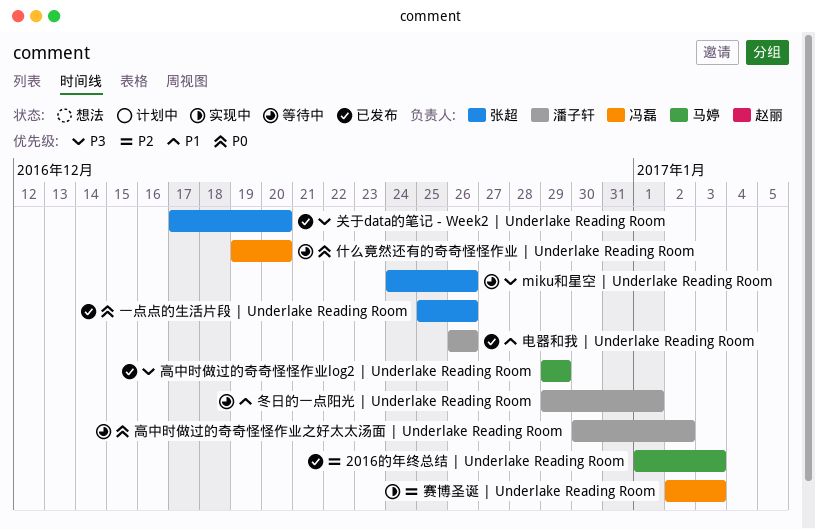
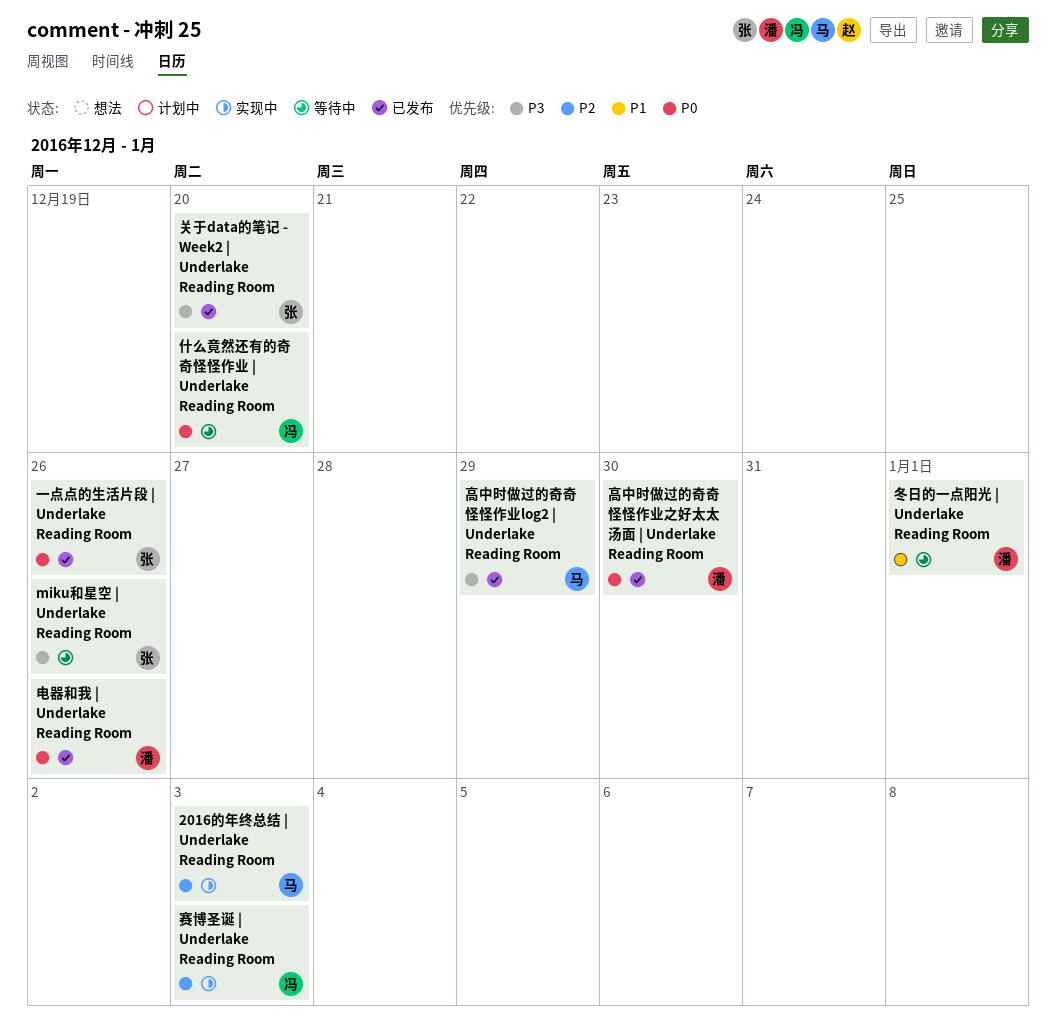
2016的年终总结 | Underlake Reading Room, status: 已发布 -> 实现中
电器和我 | Underlake Reading Room, priority: P1 -> P0
高中时做过的奇奇怪怪作业之好太太汤面 | Underlake Reading Room, status: 等待中 -> 已发布
高中时做过的奇奇怪怪作业之好太太汤面 | Underlake Reading Room, due: Jan 2 -> Dec 30

